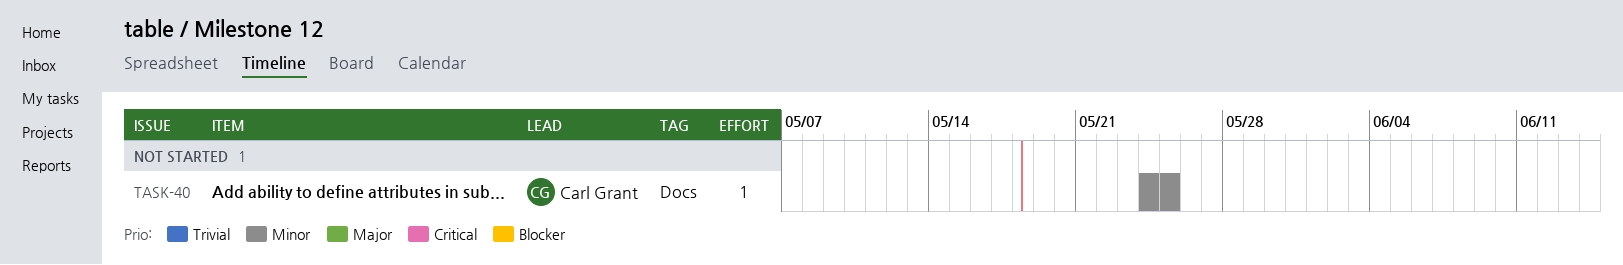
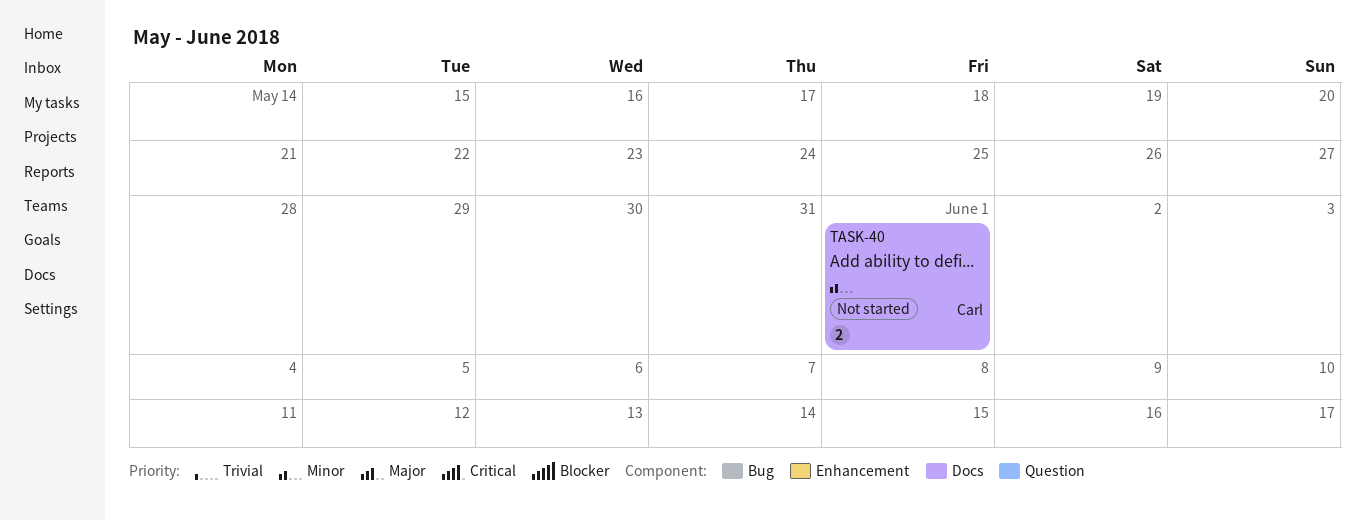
TASK-40, estimate: 1 -> 2
TASK-40, due: May 25 -> Jun 1

